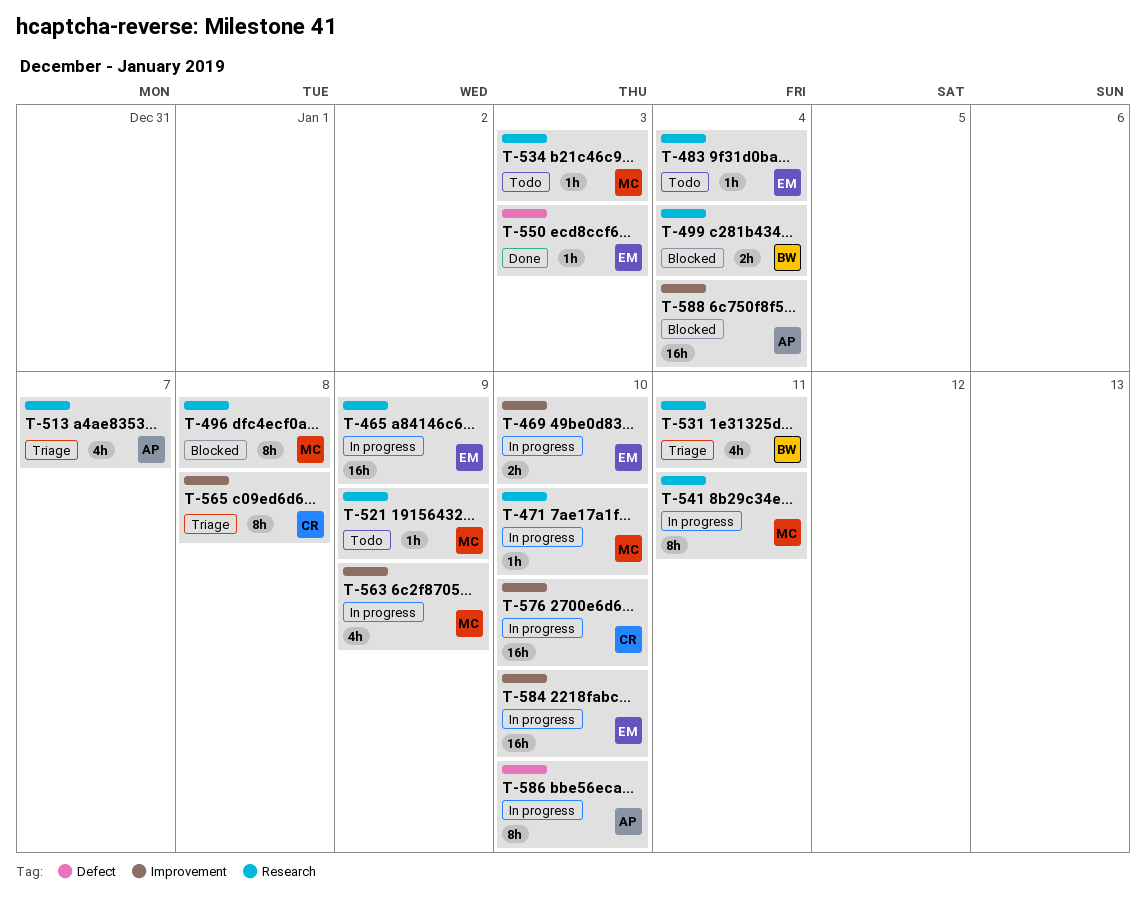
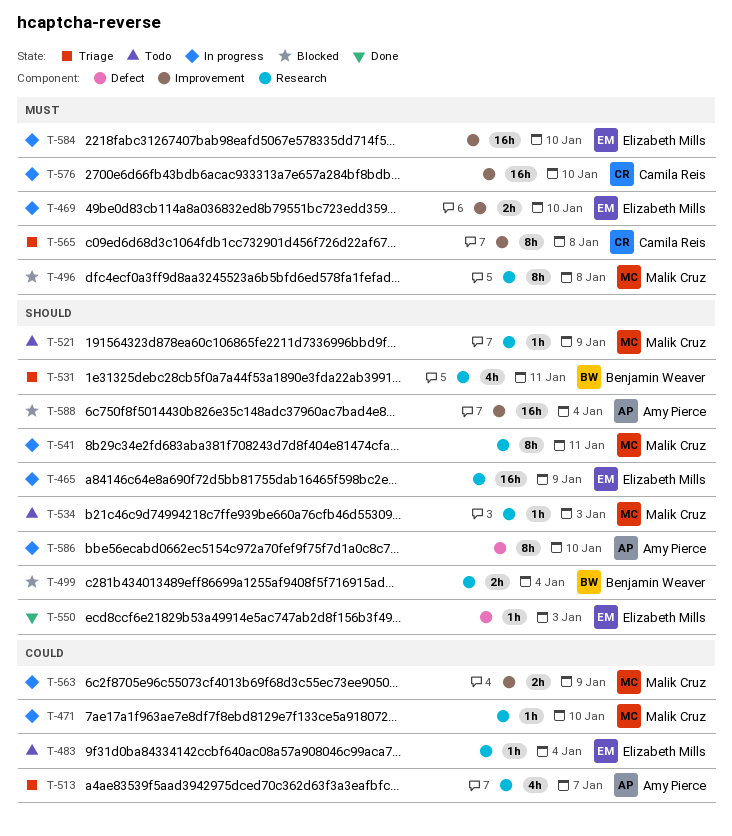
T-563, estimate: 4h -> 2h

